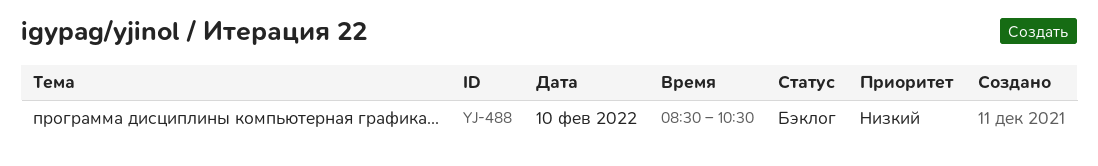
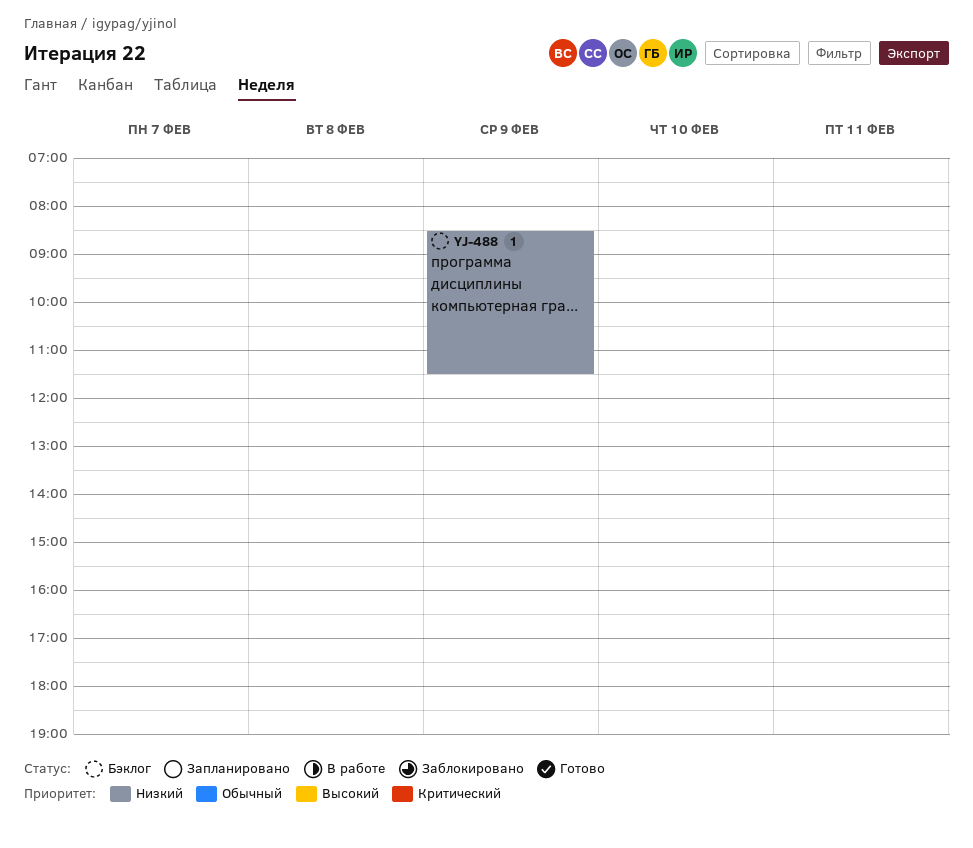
YJ-488, day: Feb 10 -> Feb 9
YJ-488, ends: 10:30 -> 11:30

